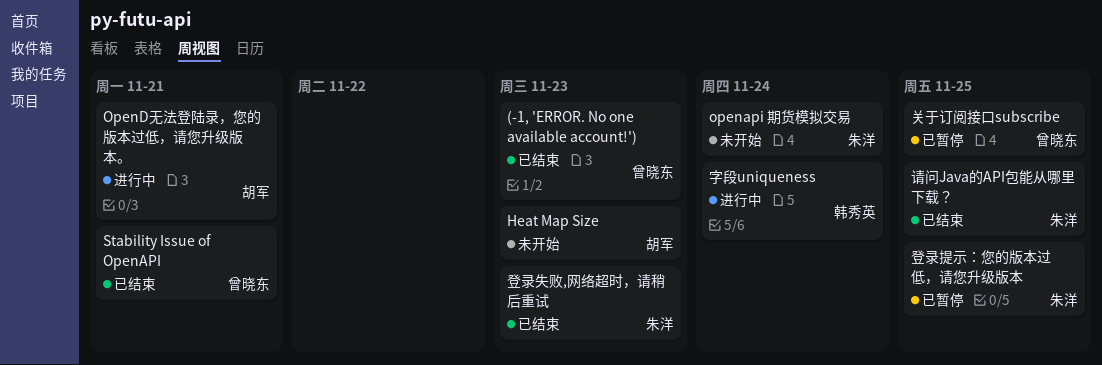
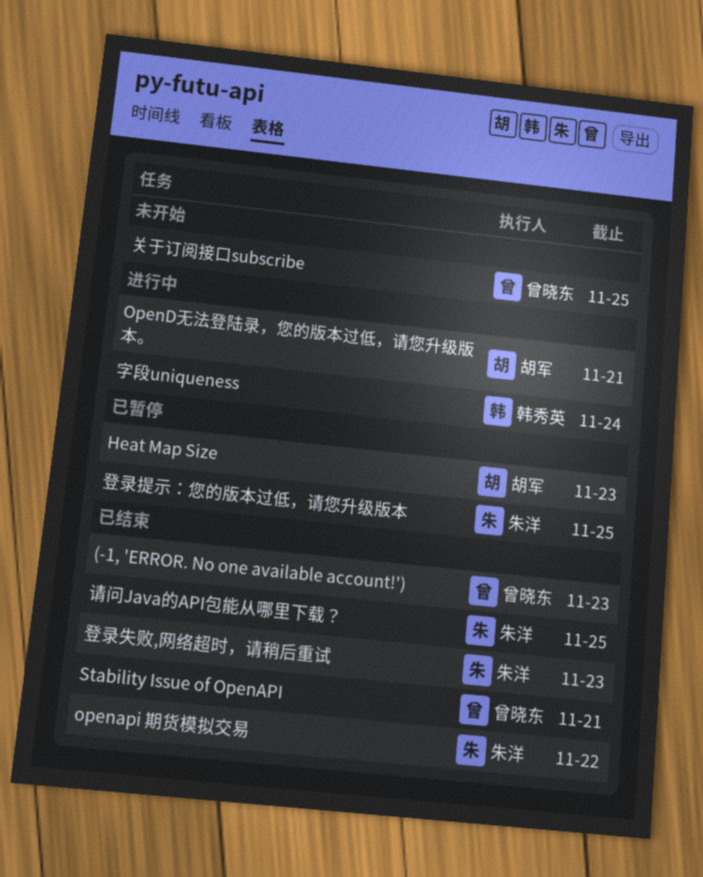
Heat Map Size, status: 未开始 -> 已暂停
openapi 期货模拟交易, status: 未开始 -> 已结束
openapi 期货模拟交易, due: Nov 24 -> Nov 22
关于订阅接口subscribe, status: 已暂停 -> 未开始

